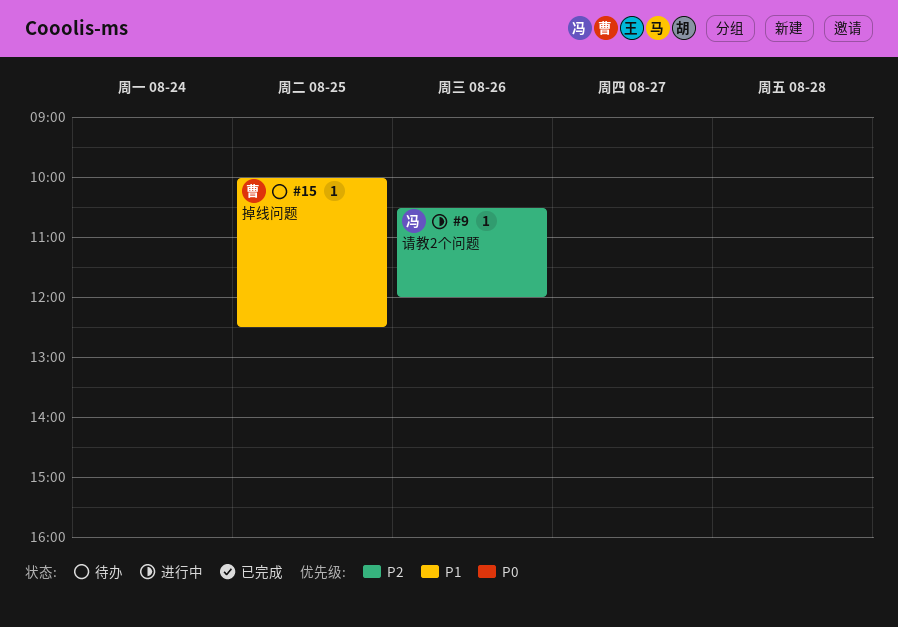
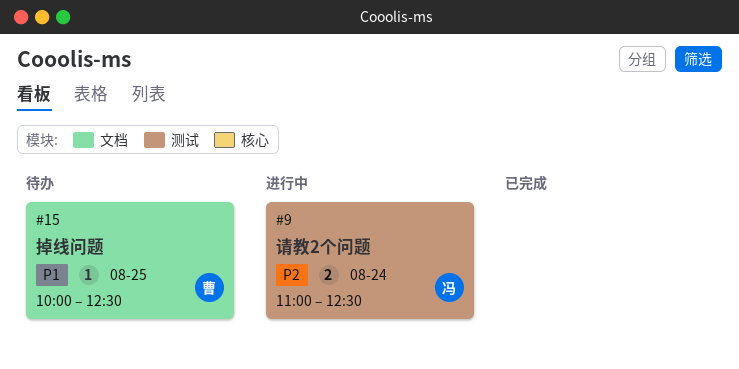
#9, estimate: 1 -> 2
#9, day: Aug 26 -> Aug 24
#9, begins: 10:30 -> 11:00
#9, ends: 12:00 -> 12:30

